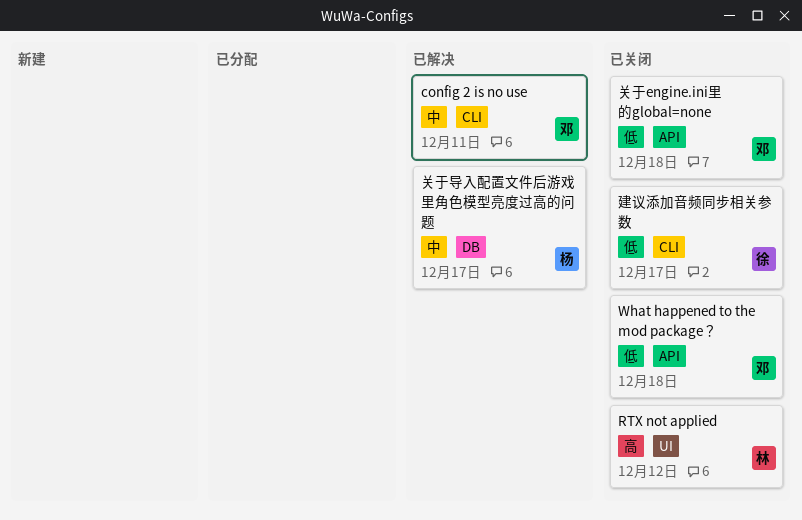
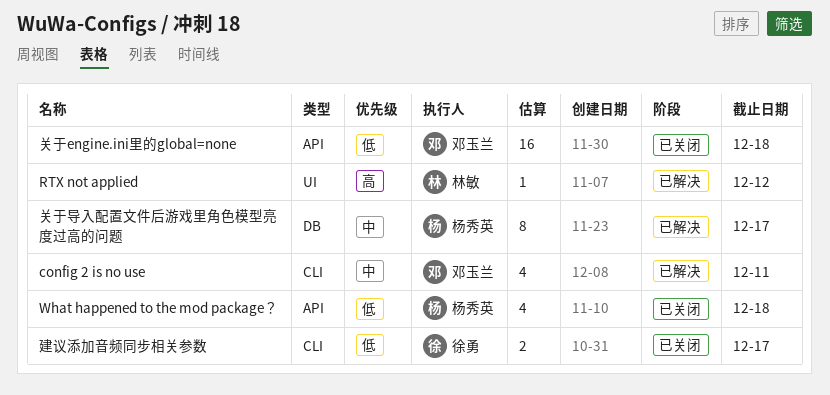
RTX not applied, status: 已关闭 -> 已解决
What happened to the mod package？, owner: 邓玉兰 -> 杨秀英

